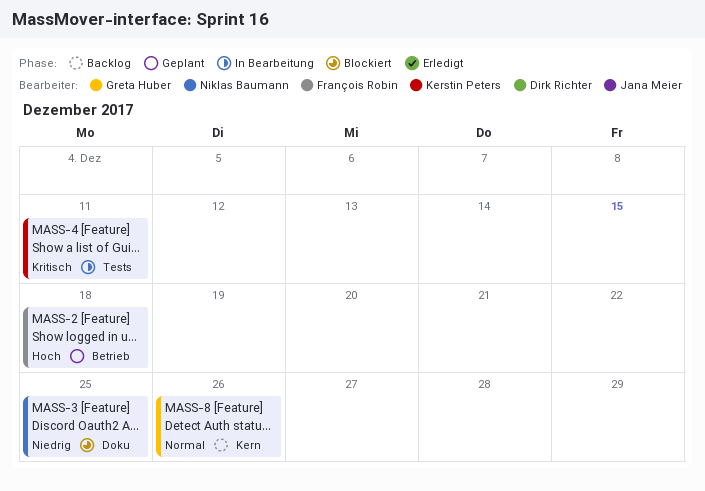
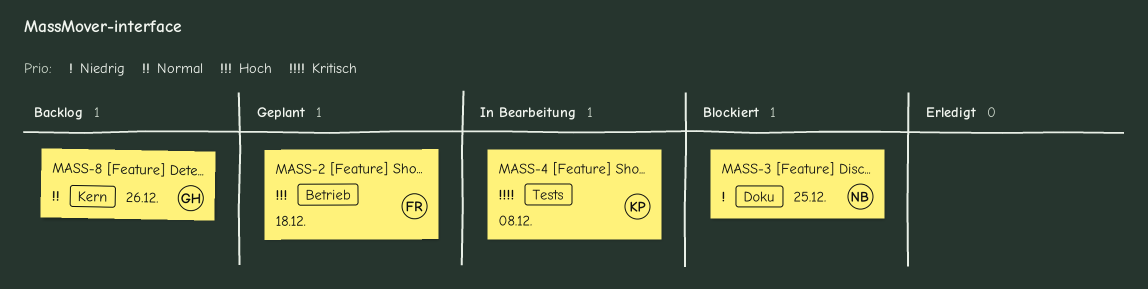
MASS-4, due: Dec 11 -> Dec 8

